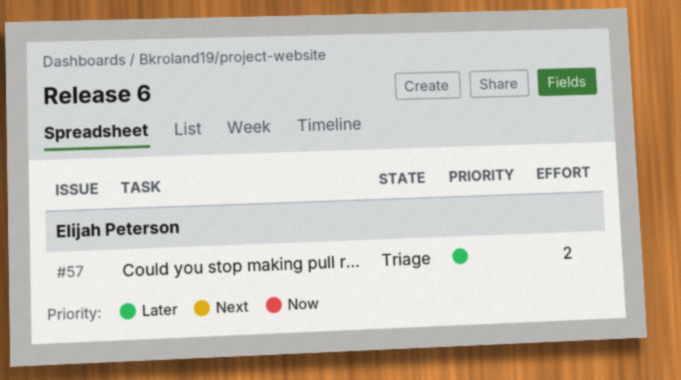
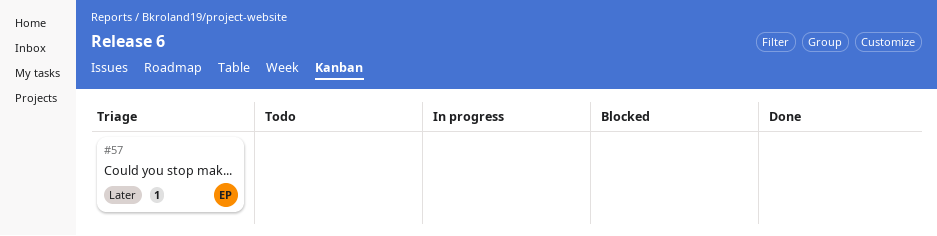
#57, estimate: 2 -> 1

